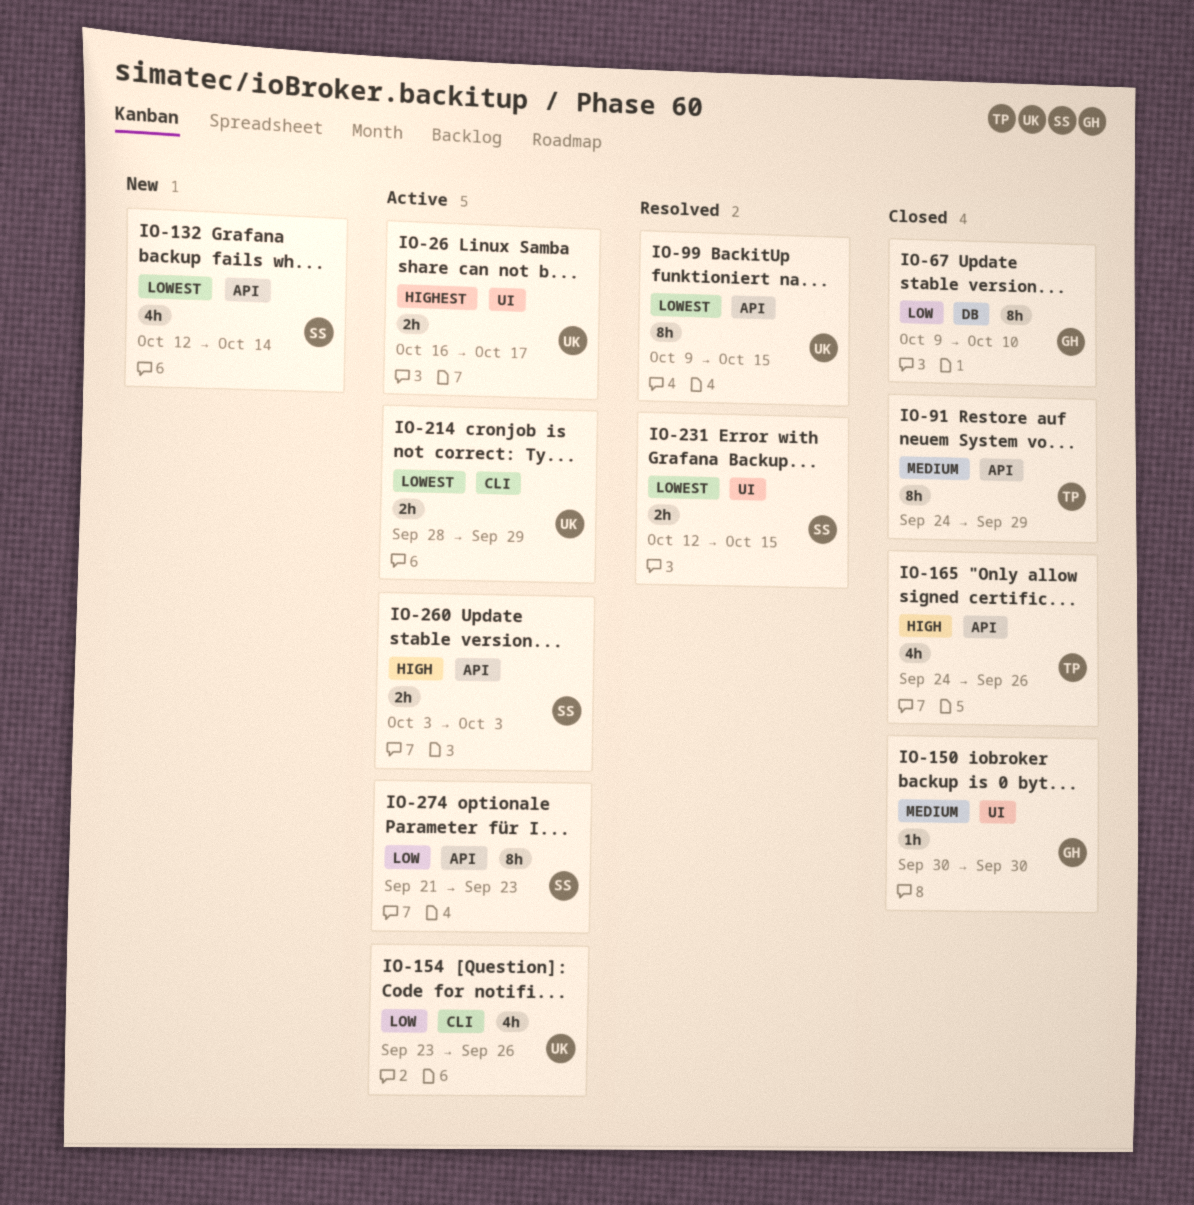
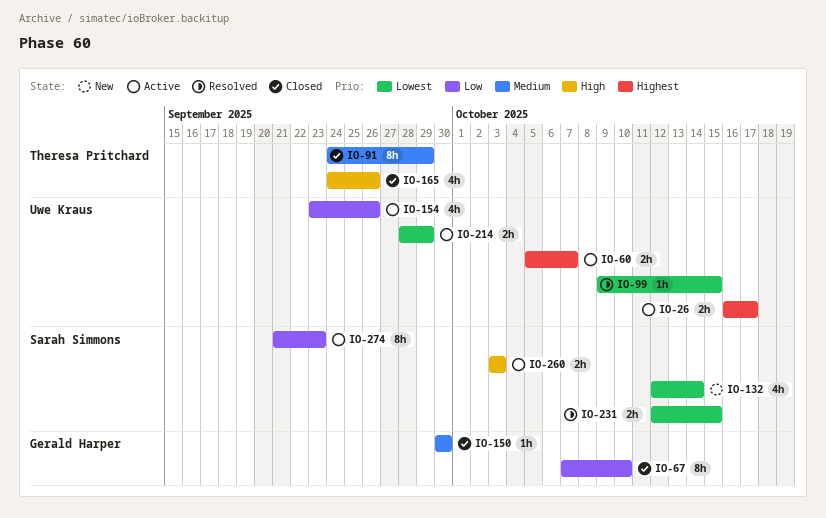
IO-60: none -> present
IO-67, start: Oct 9 -> Oct 7
IO-99, estimate: 8h -> 1h

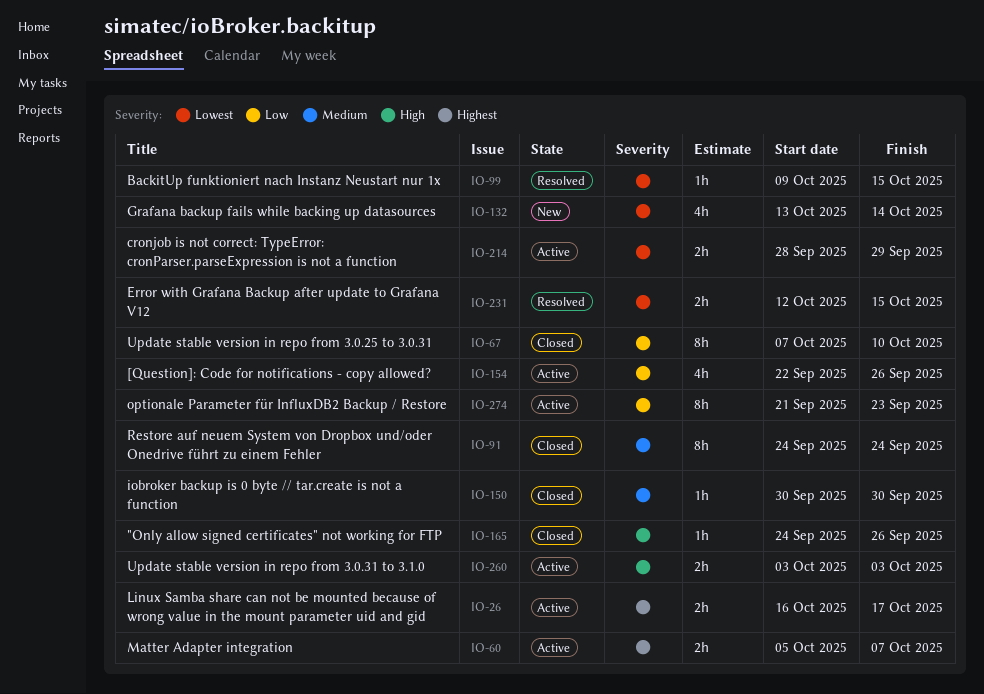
IO-91, due: Sep 29 -> Sep 24
IO-132, start: Oct 12 -> Oct 13
IO-154, start: Sep 23 -> Sep 22
IO-165, estimate: 4h -> 1h

